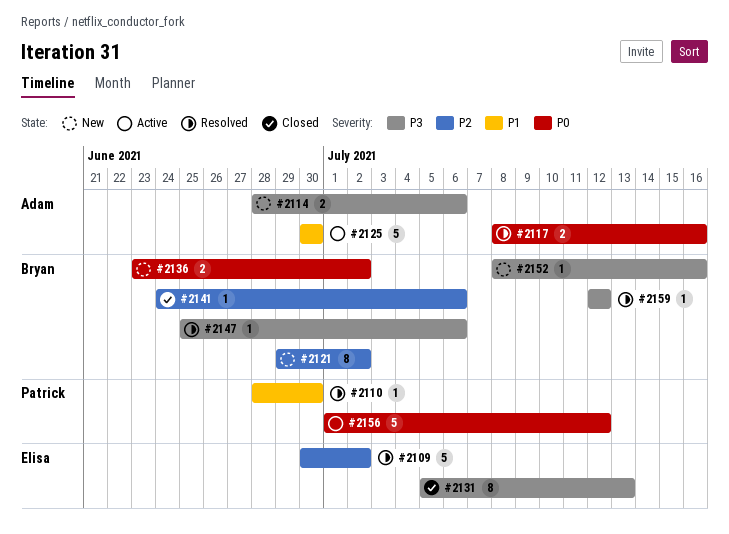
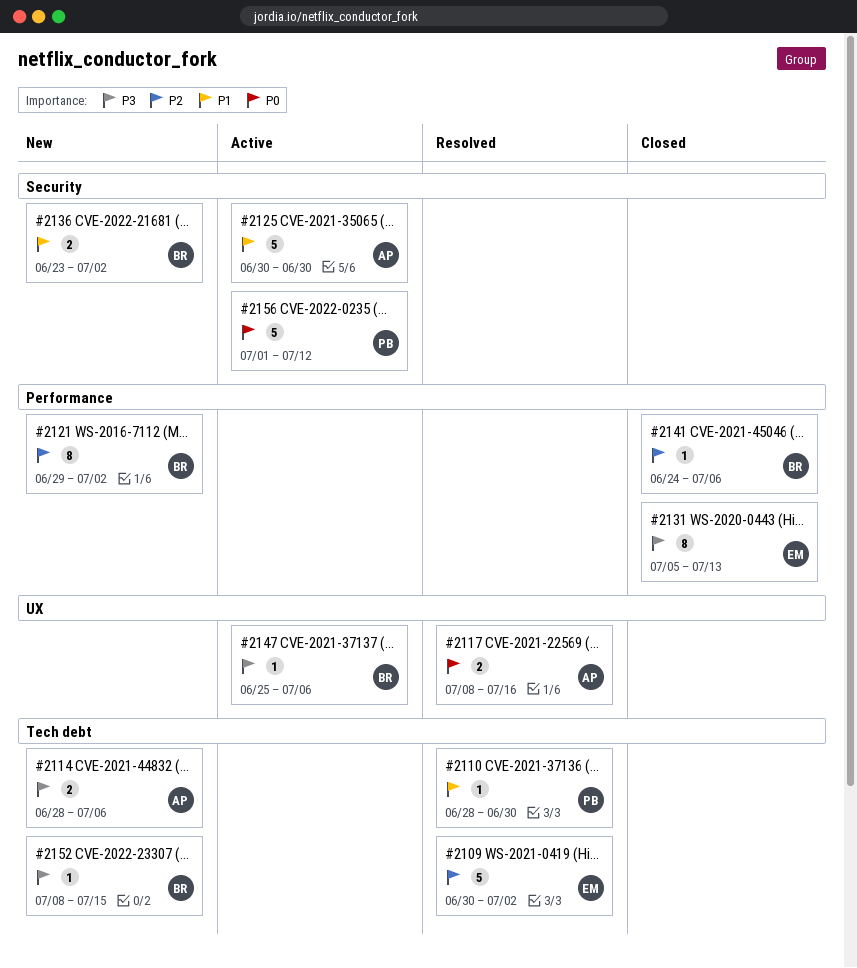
#2136, priority: P0 -> P1
#2147, status: Resolved -> Active
#2152, due: Jul 16 -> Jul 15
#2159: present -> none

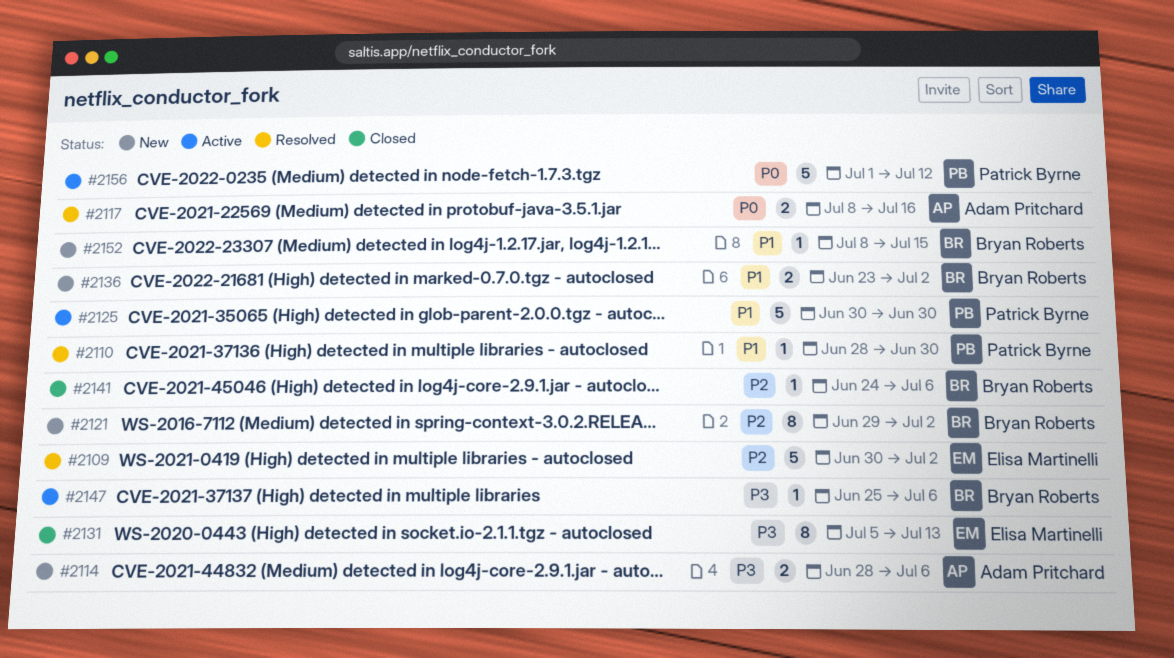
#2125, owner: Adam Pritchard -> Patrick Byrne
#2152, priority: P3 -> P1

